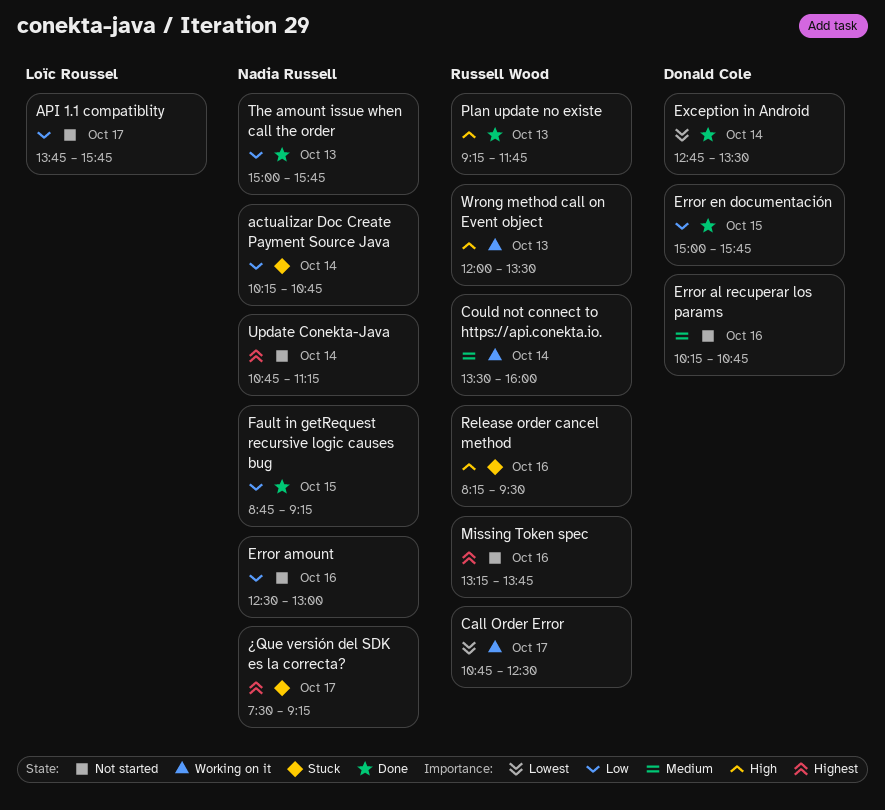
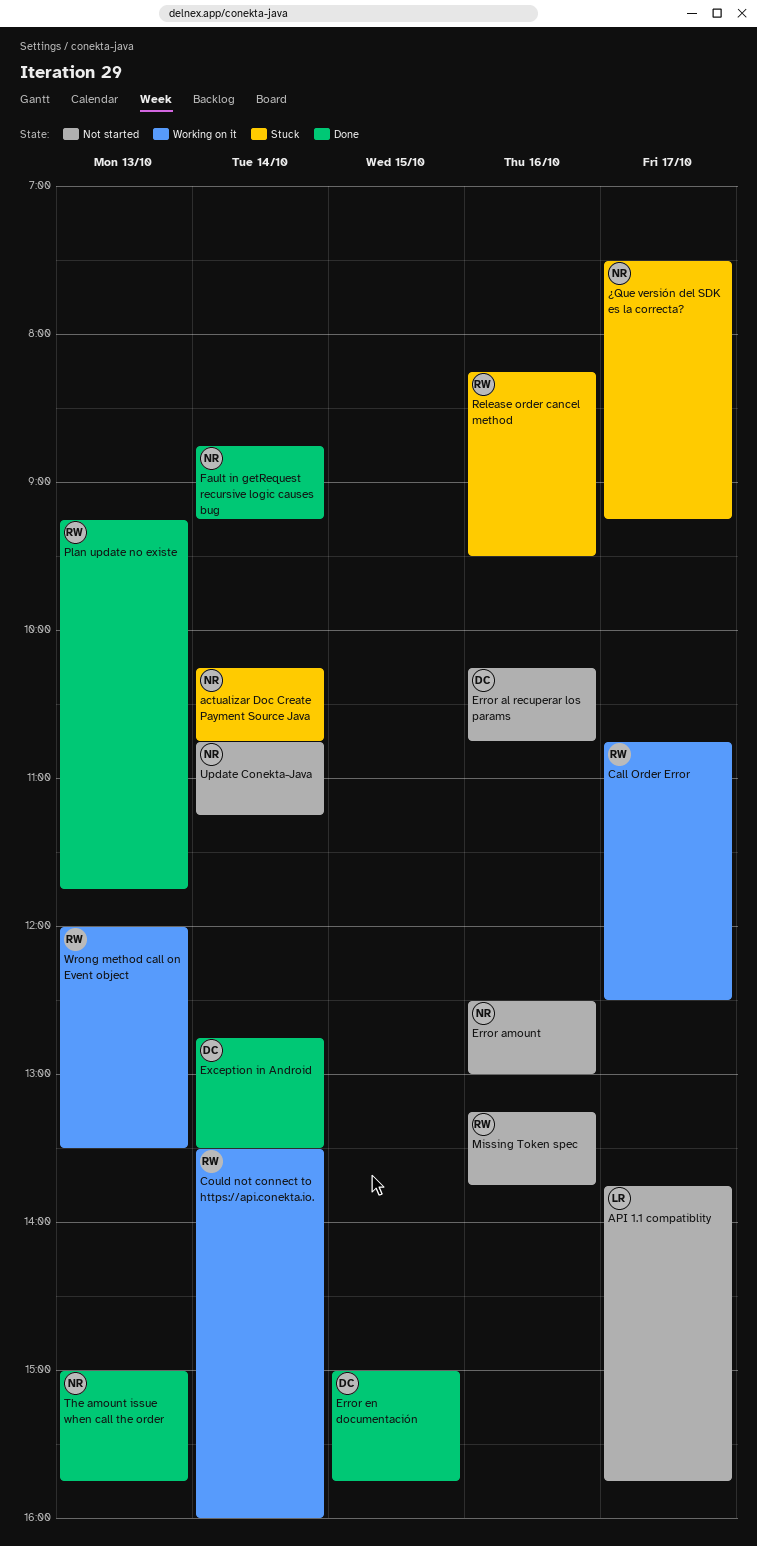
Fault in getRequest recursive logic causes bug, day: Oct 15 -> Oct 14

